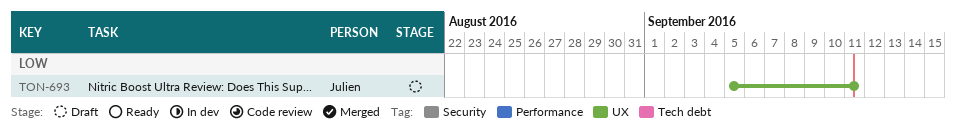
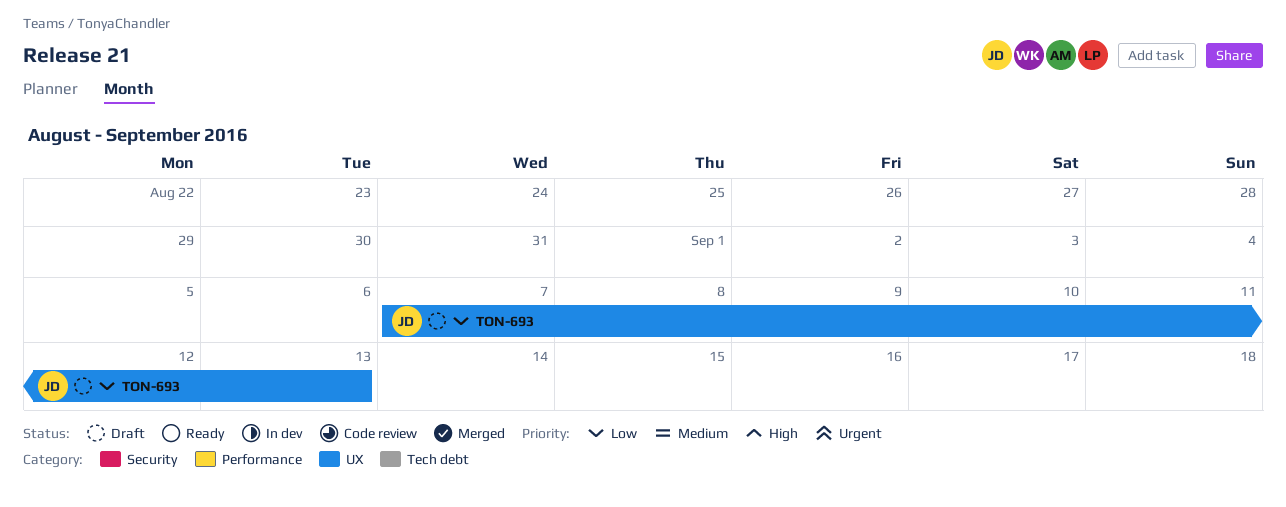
TON-693, start: Sep 5 -> Sep 7
TON-693, due: Sep 11 -> Sep 13

